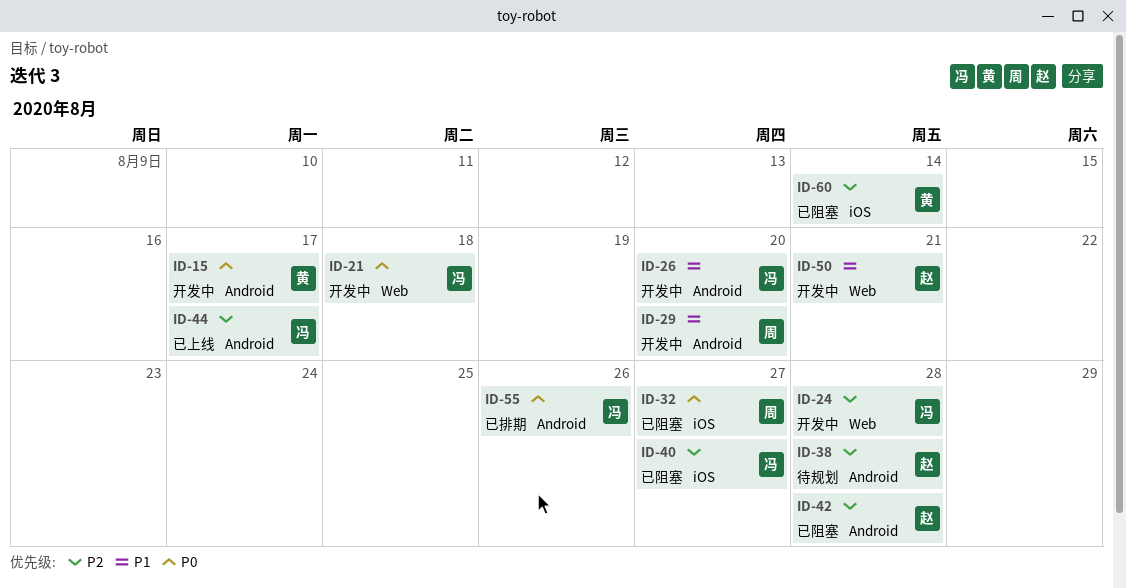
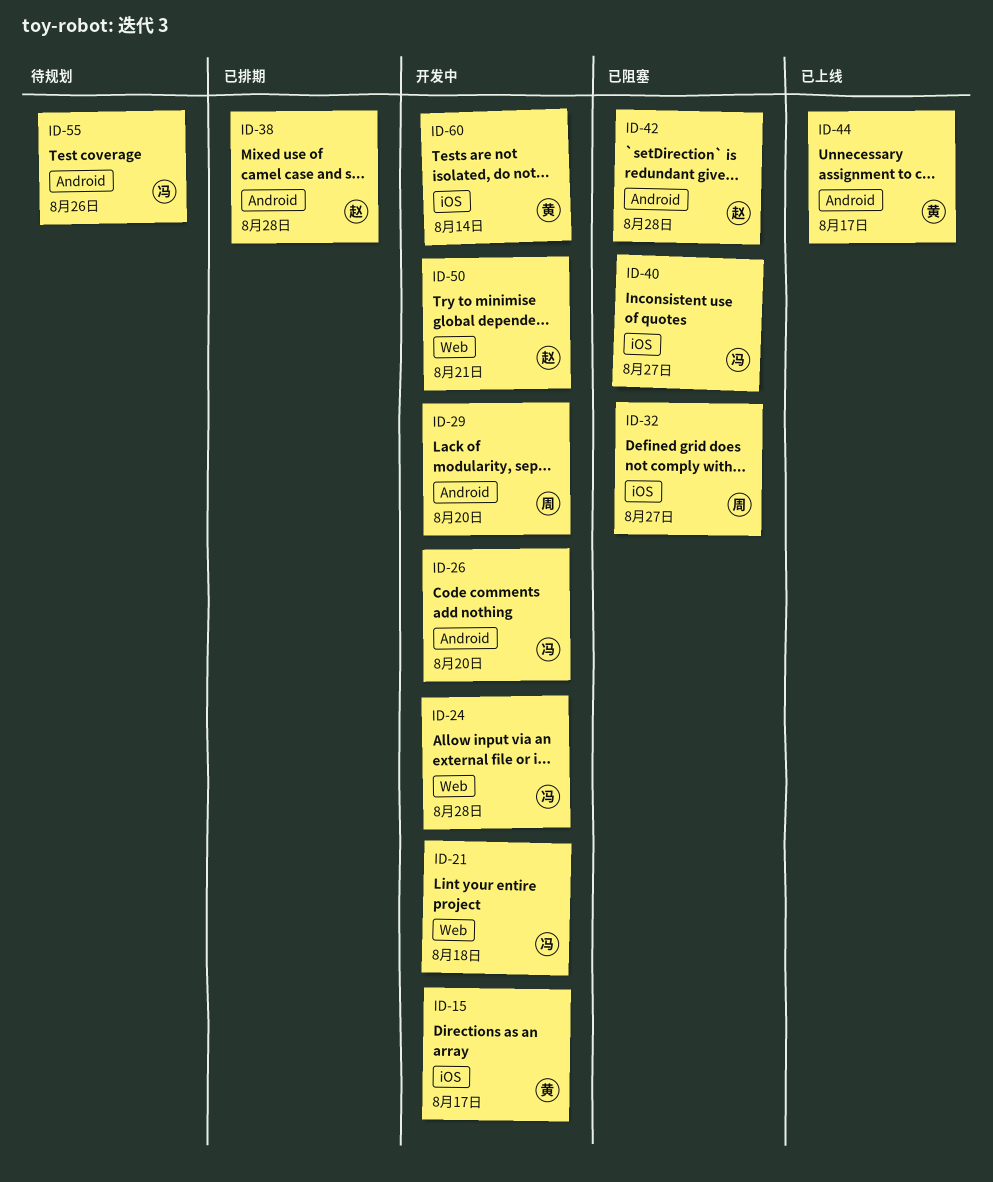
ID-15, label: Android -> iOS
ID-38, status: 待规划 -> 已排期
ID-44, owner: 冯 -> 黄
ID-55, status: 已排期 -> 待规划
ID-60, status: 已阻塞 -> 开发中

